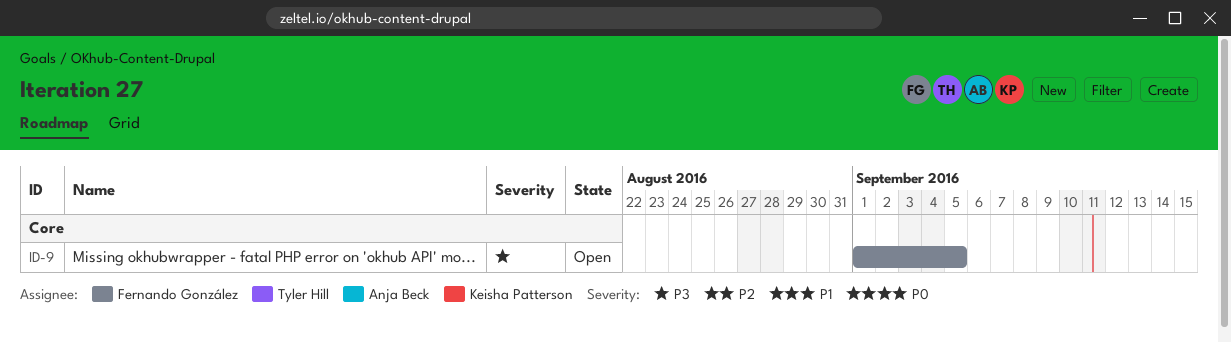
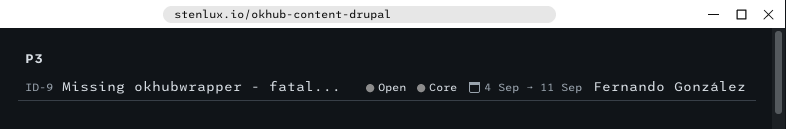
ID-9, start: Sep 1 -> Sep 4
ID-9, due: Sep 5 -> Sep 11

